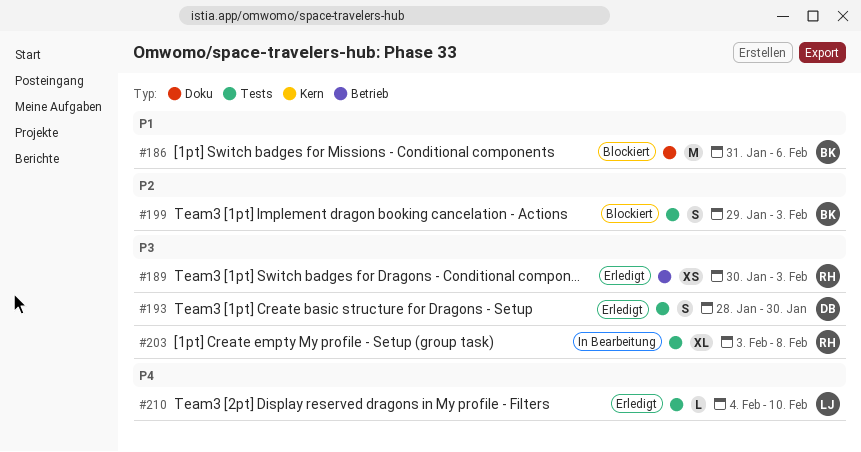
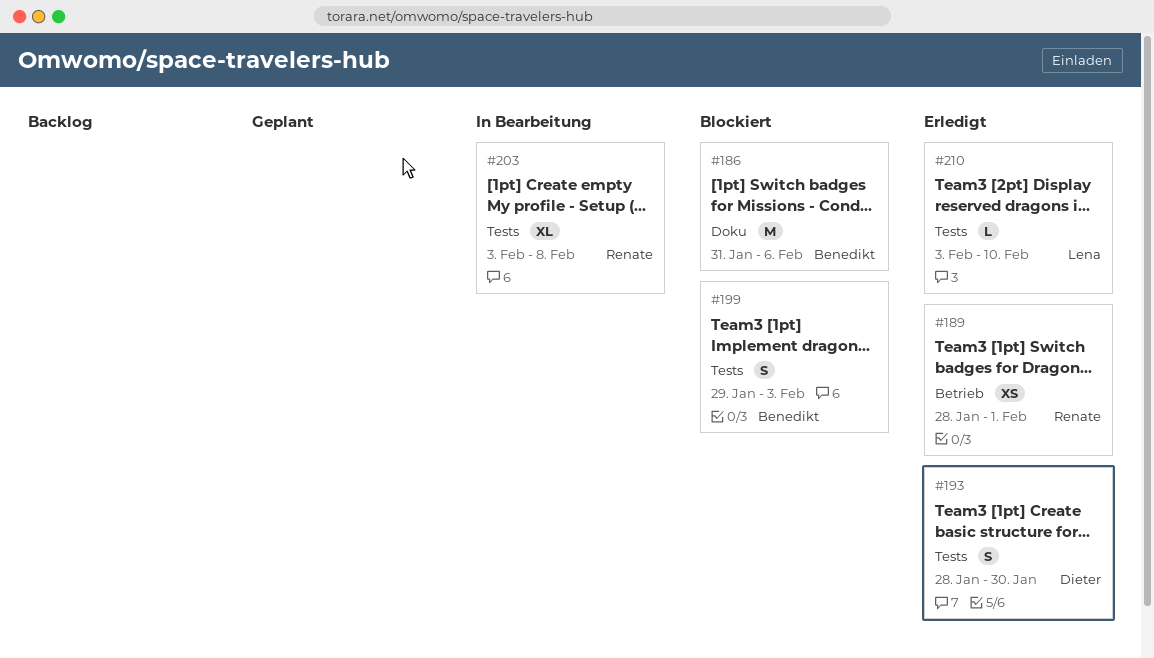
#189, start: Jan 30 -> Jan 28
#189, due: Feb 3 -> Feb 1
#210, start: Feb 4 -> Feb 3

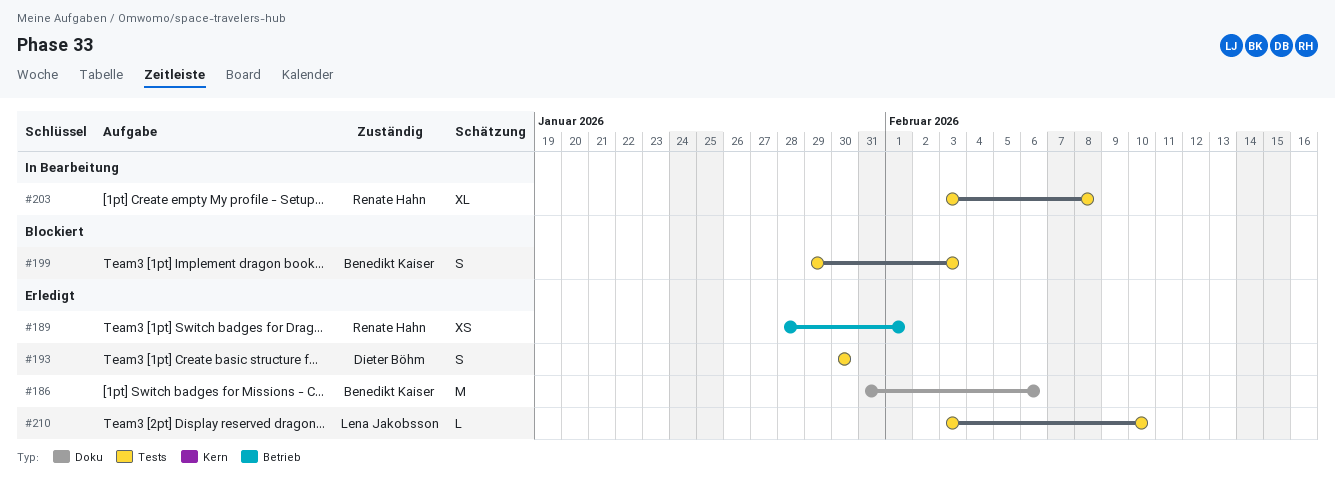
#186, status: Blockiert -> Erledigt
#193, start: Jan 28 -> Jan 30

